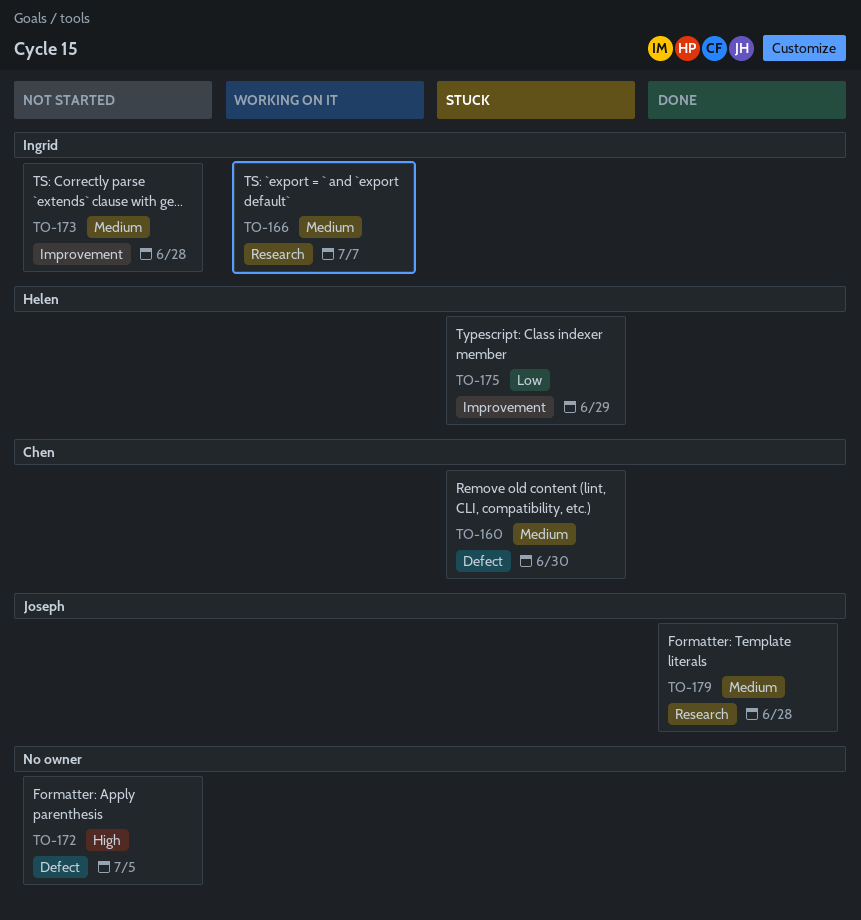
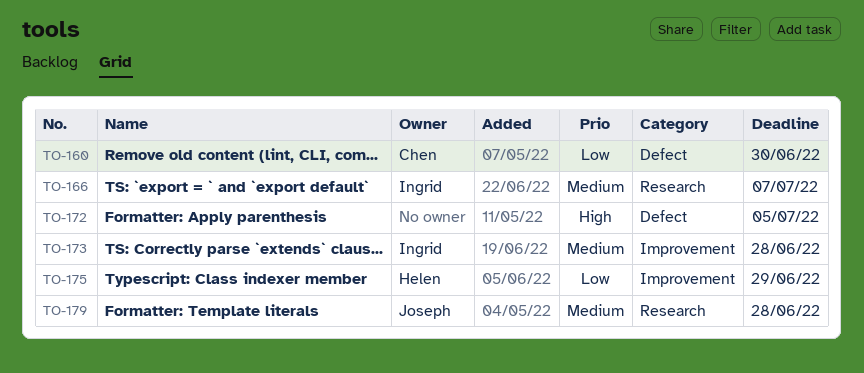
TO-160, priority: Medium -> Low

